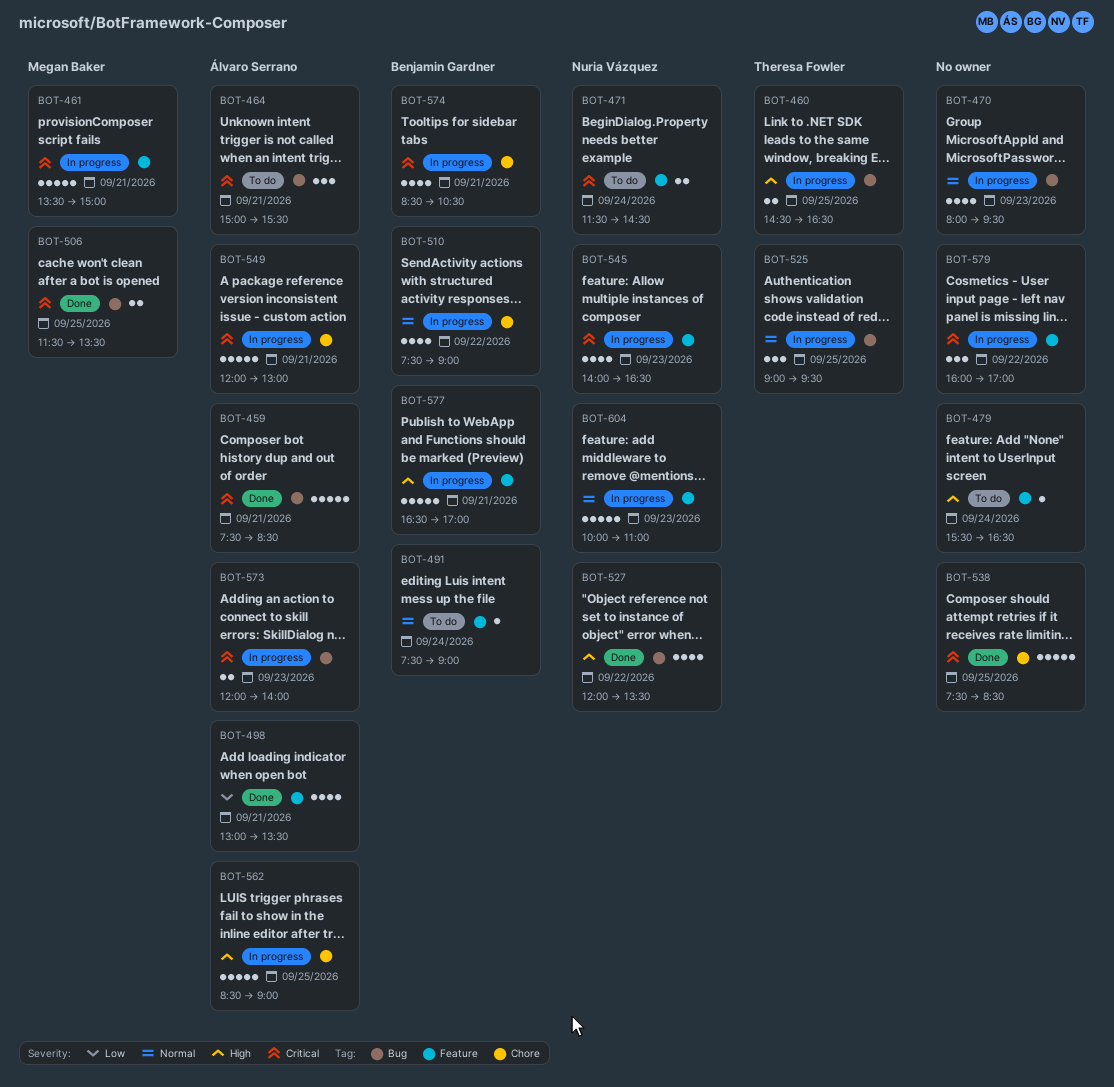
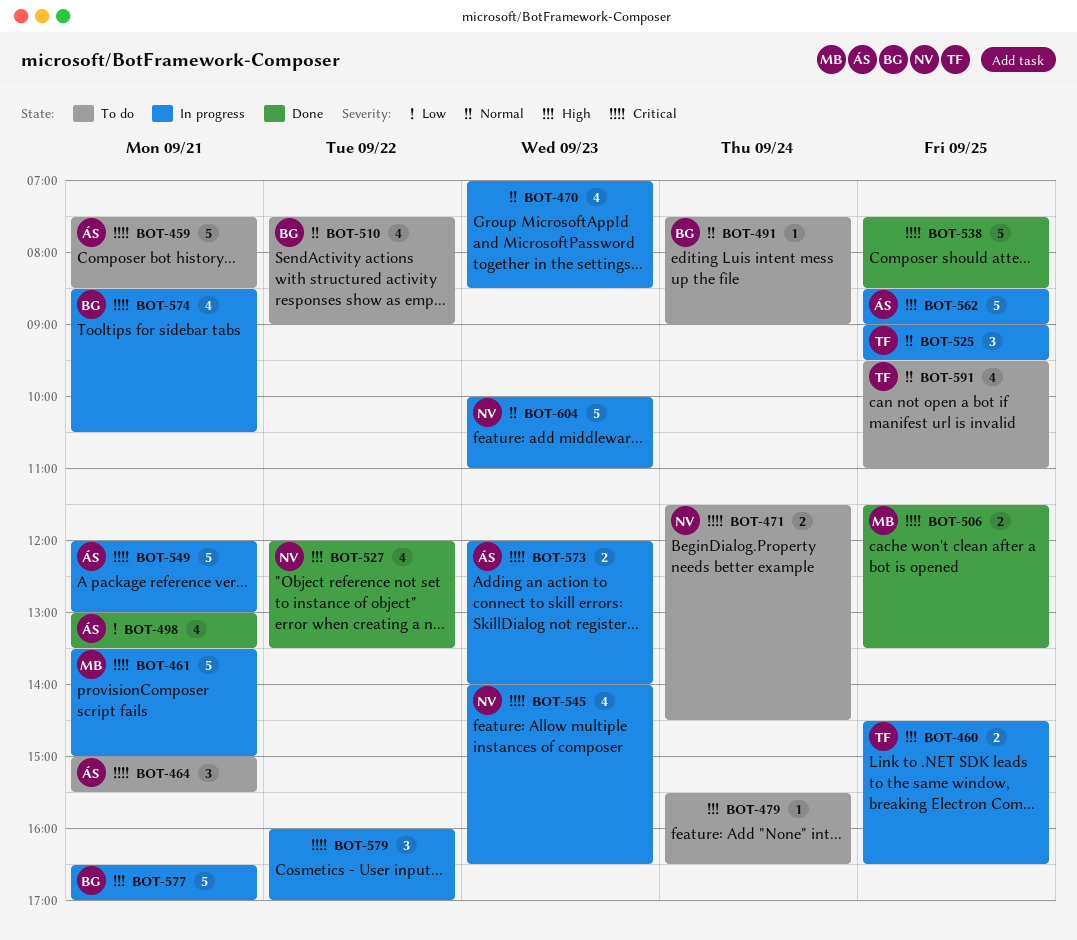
BOT-459, status: Done -> To do
BOT-470, begins: 08:00 -> 07:00
BOT-470, ends: 09:30 -> 08:30
BOT-510, status: In progress -> To do
BOT-591: none -> present

